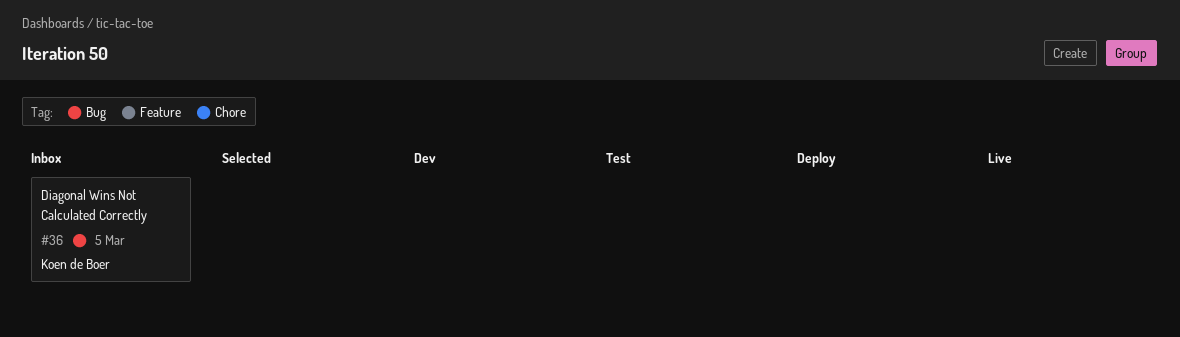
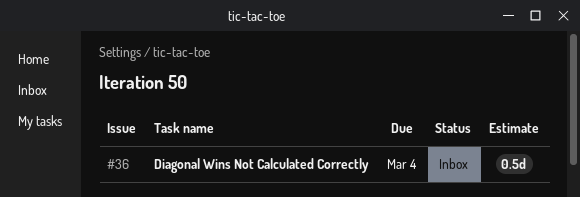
#36, due: Mar 5 -> Mar 4

